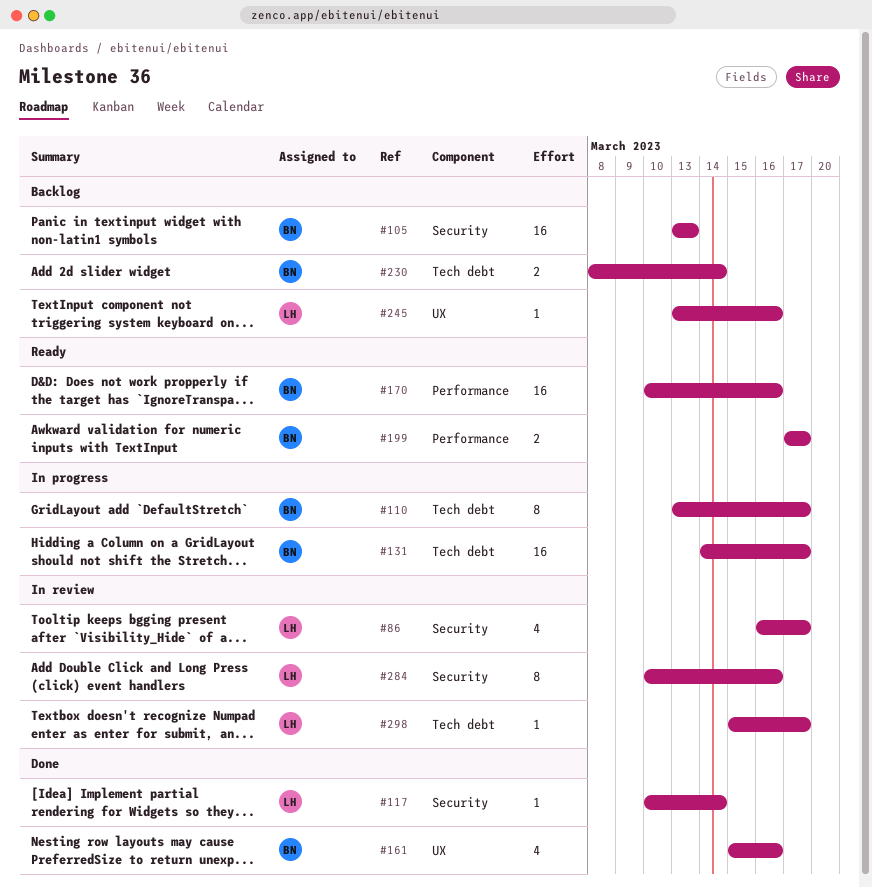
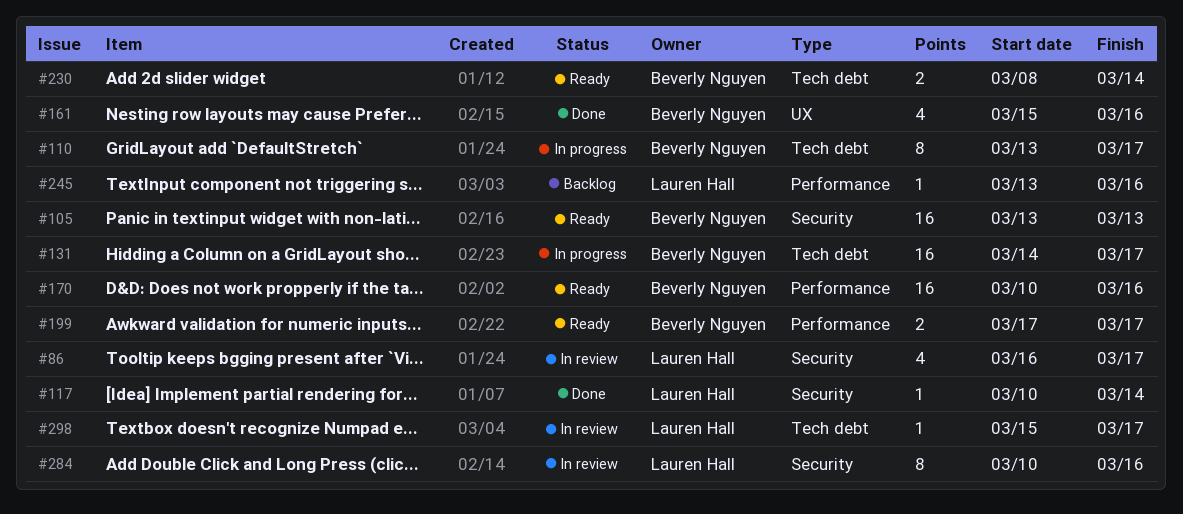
#105, status: Backlog -> Ready
#230, status: Backlog -> Ready
#245, label: UX -> Performance

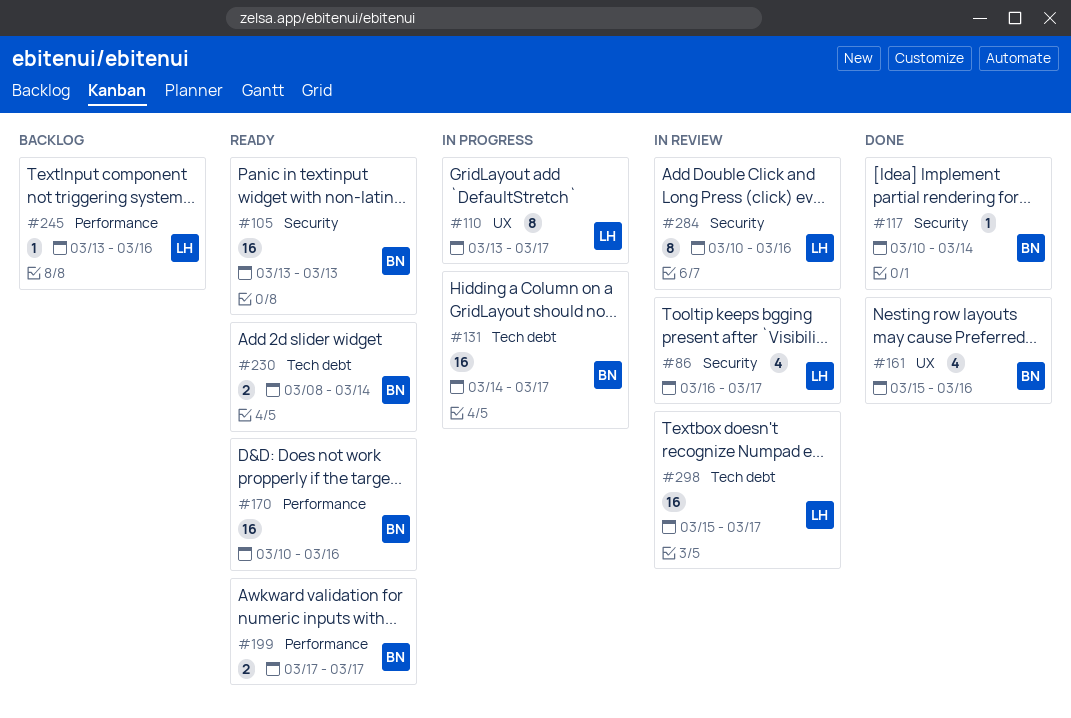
#110, owner: Beverly Nguyen -> Lauren Hall
#110, label: Tech debt -> UX
#117, owner: Lauren Hall -> Beverly Nguyen
#298, estimate: 1 -> 16

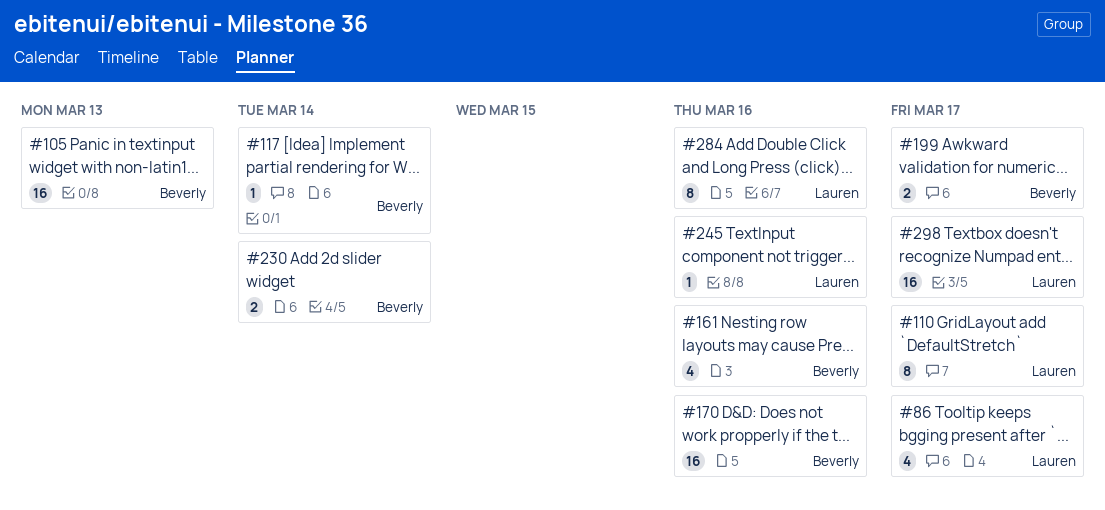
#131: present -> none

